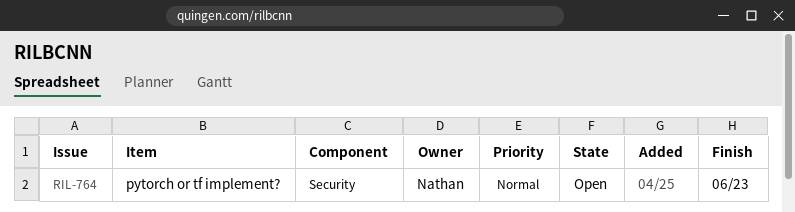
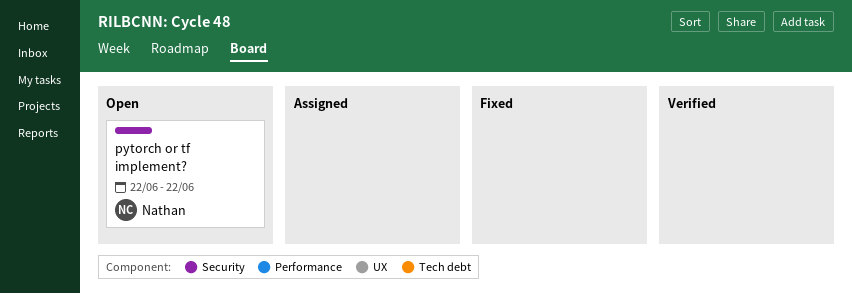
pytorch or tf implement?, due: Jun 23 -> Jun 22

